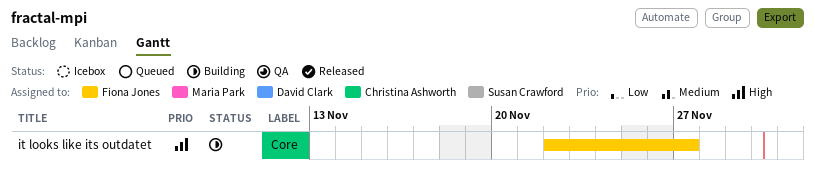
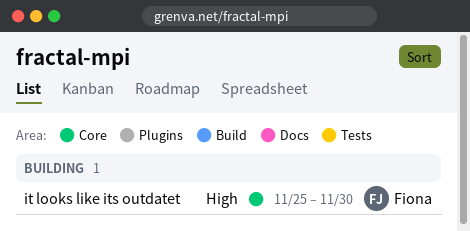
it looks like its outdatet, start: Nov 22 -> Nov 25
it looks like its outdatet, due: Nov 27 -> Nov 30

